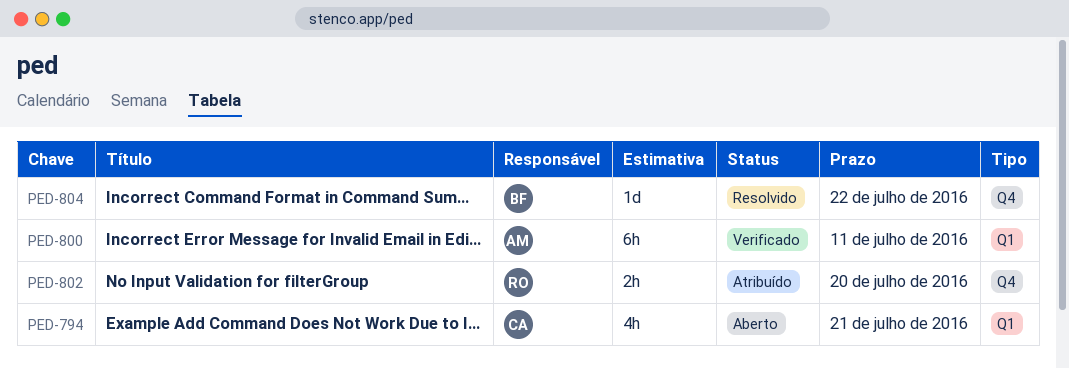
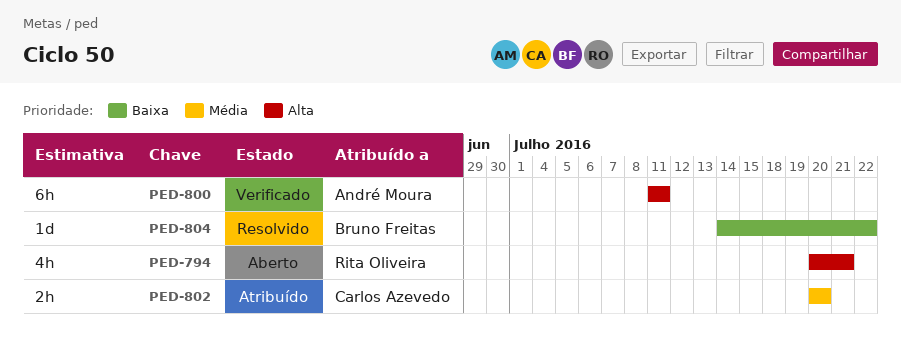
PED-794, owner: Carlos Azevedo -> Rita Oliveira
PED-802, owner: Rita Oliveira -> Carlos Azevedo

